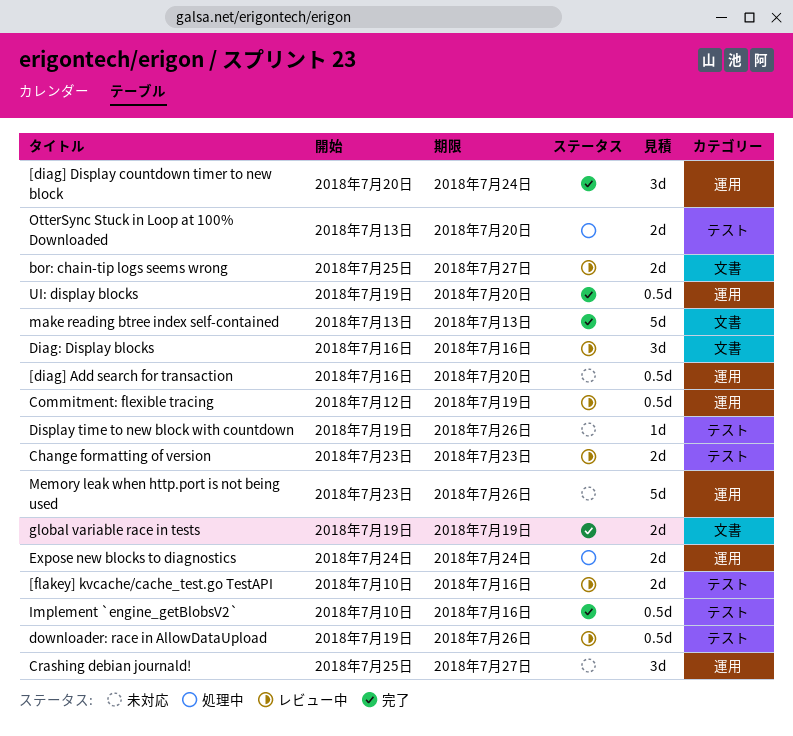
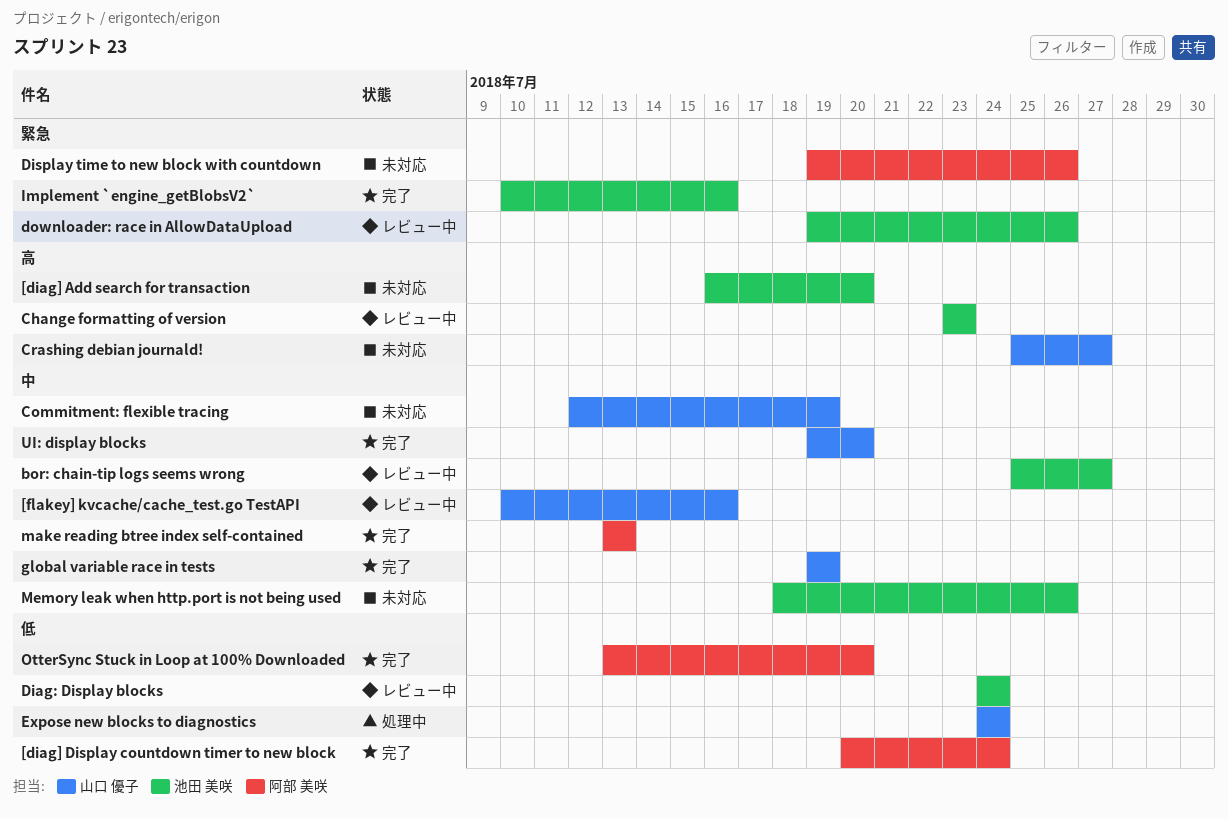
Commitment: flexible tracing, status: レビュー中 -> 未対応
Diag: Display blocks, start: Jul 16 -> Jul 24
Diag: Display blocks, due: Jul 16 -> Jul 24
Memory leak when http.port is not being used, start: Jul 23 -> Jul 18
OtterSync Stuck in Loop at 100% Downloaded, status: 処理中 -> 完了

